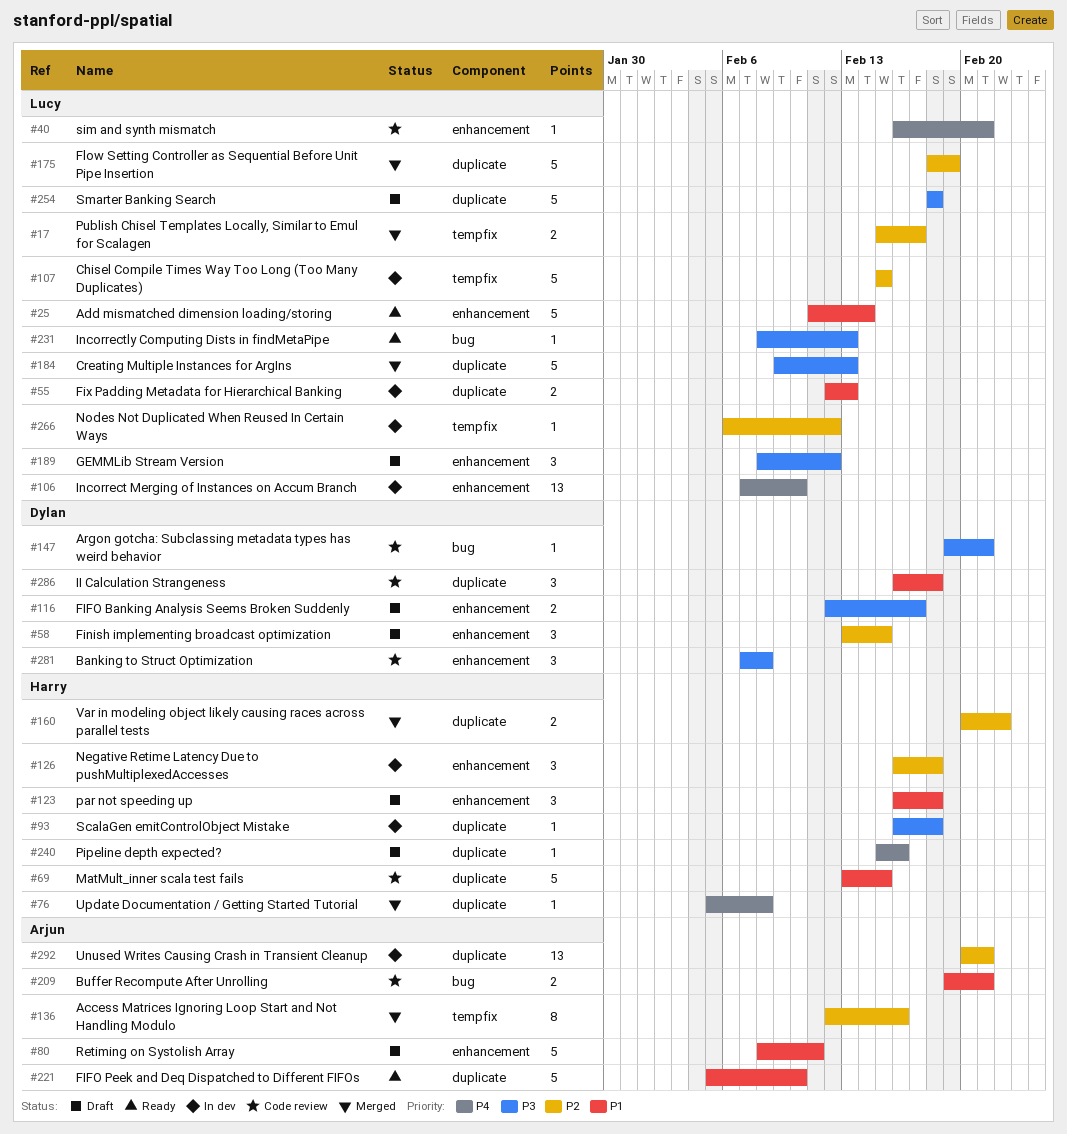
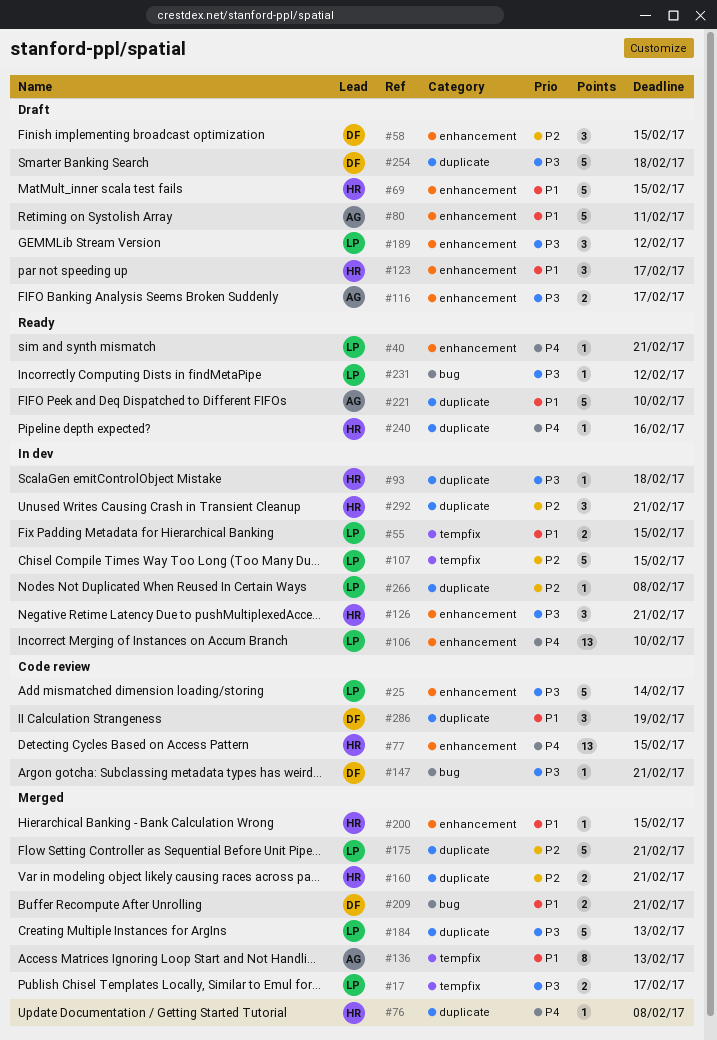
#17, priority: P2 -> P3
#25, status: Ready -> Code review
#25, priority: P1 -> P3
#40, status: Code review -> Ready
#55, label: duplicate -> tempfix
#55, due: Feb 13 -> Feb 15
#69, status: Code review -> Draft
#69, label: duplicate -> enhancement
#77: none -> present
#116, owner: Dylan -> Arjun
#123, due: Feb 18 -> Feb 17
#126, priority: P2 -> P3
#126, due: Feb 18 -> Feb 21
#136, priority: P2 -> P1
#136, due: Feb 16 -> Feb 13
#160, due: Feb 22 -> Feb 21
#175, due: Feb 19 -> Feb 21
#200: none -> present
#209, status: Code review -> Merged
#209, owner: Arjun -> Dylan
#231, due: Feb 13 -> Feb 12
#240, status: Draft -> Ready
#254, owner: Lucy -> Dylan
#266, label: tempfix -> duplicate
#266, due: Feb 12 -> Feb 8
#281: present -> none
#286, due: Feb 18 -> Feb 19
#292, owner: Arjun -> Harry
#292, estimate: 13 -> 3

